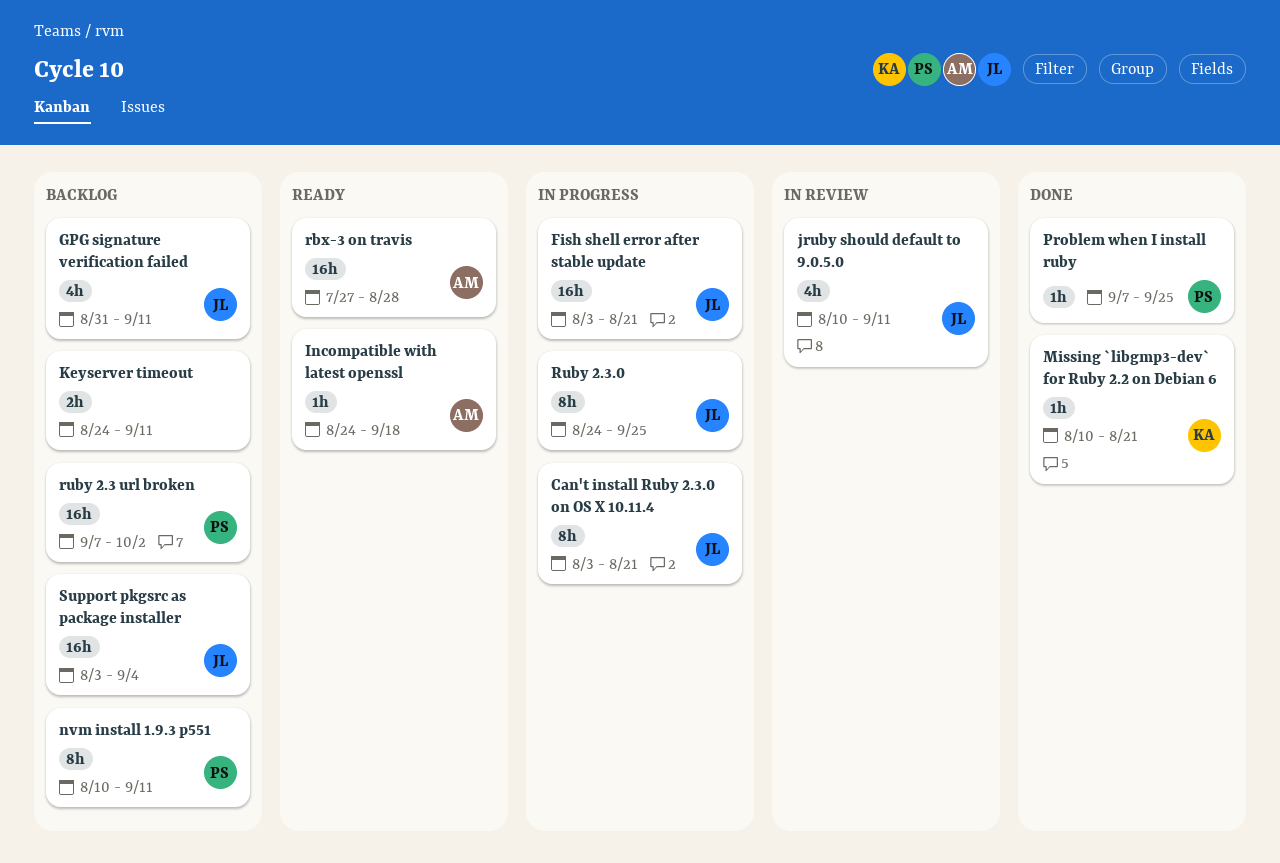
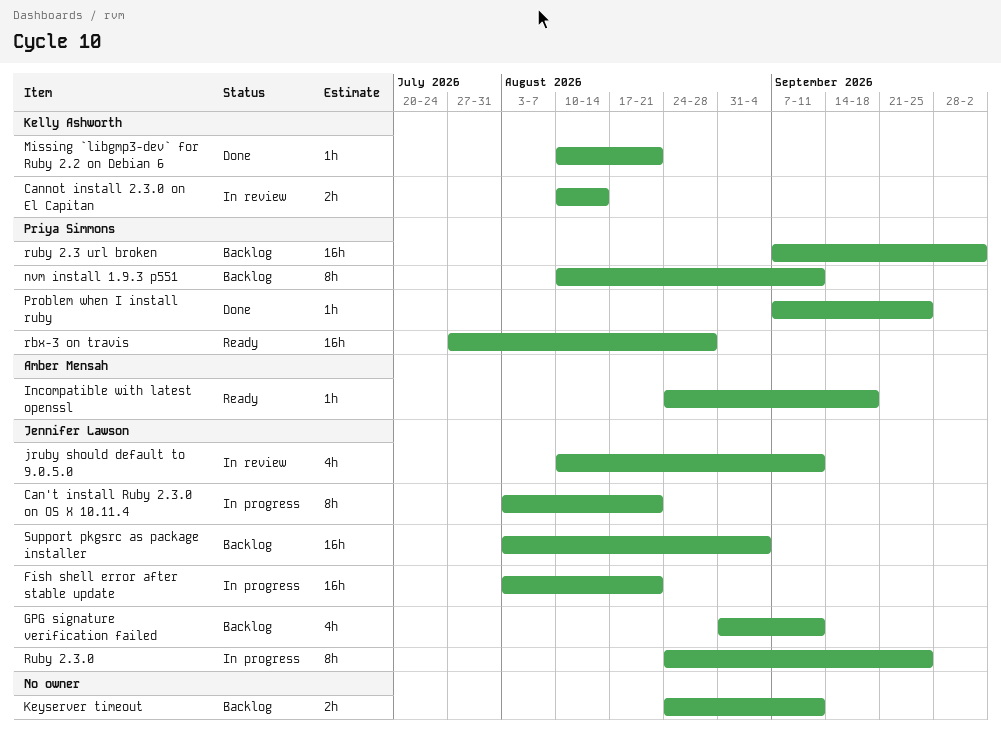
Cannot install 2.3.0 on El Capitan: none -> present
rbx-3 on travis, owner: Amber Mensah -> Priya Simmons

